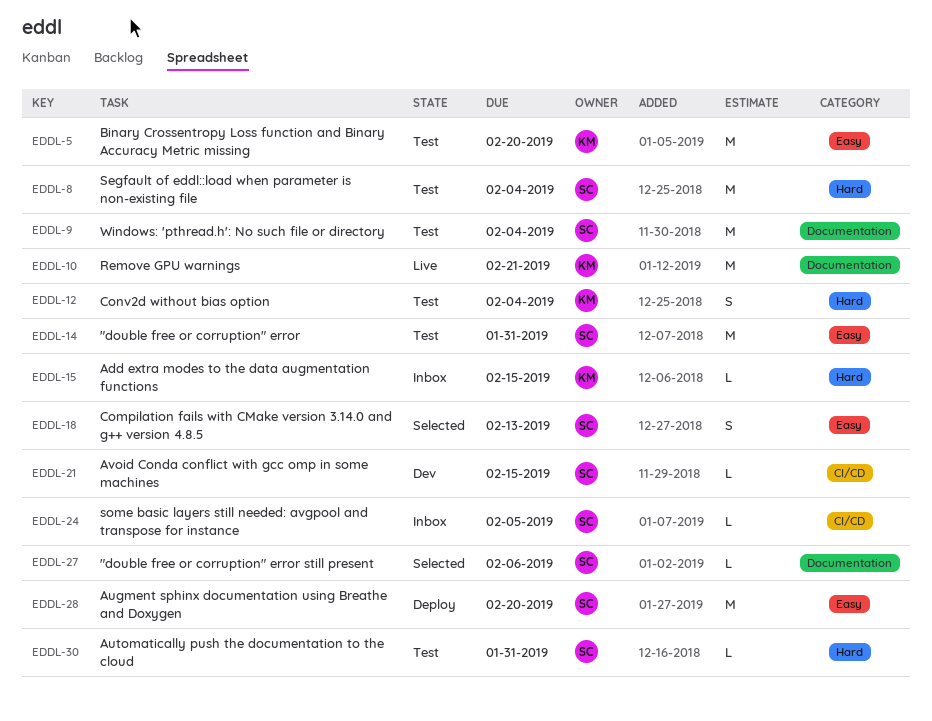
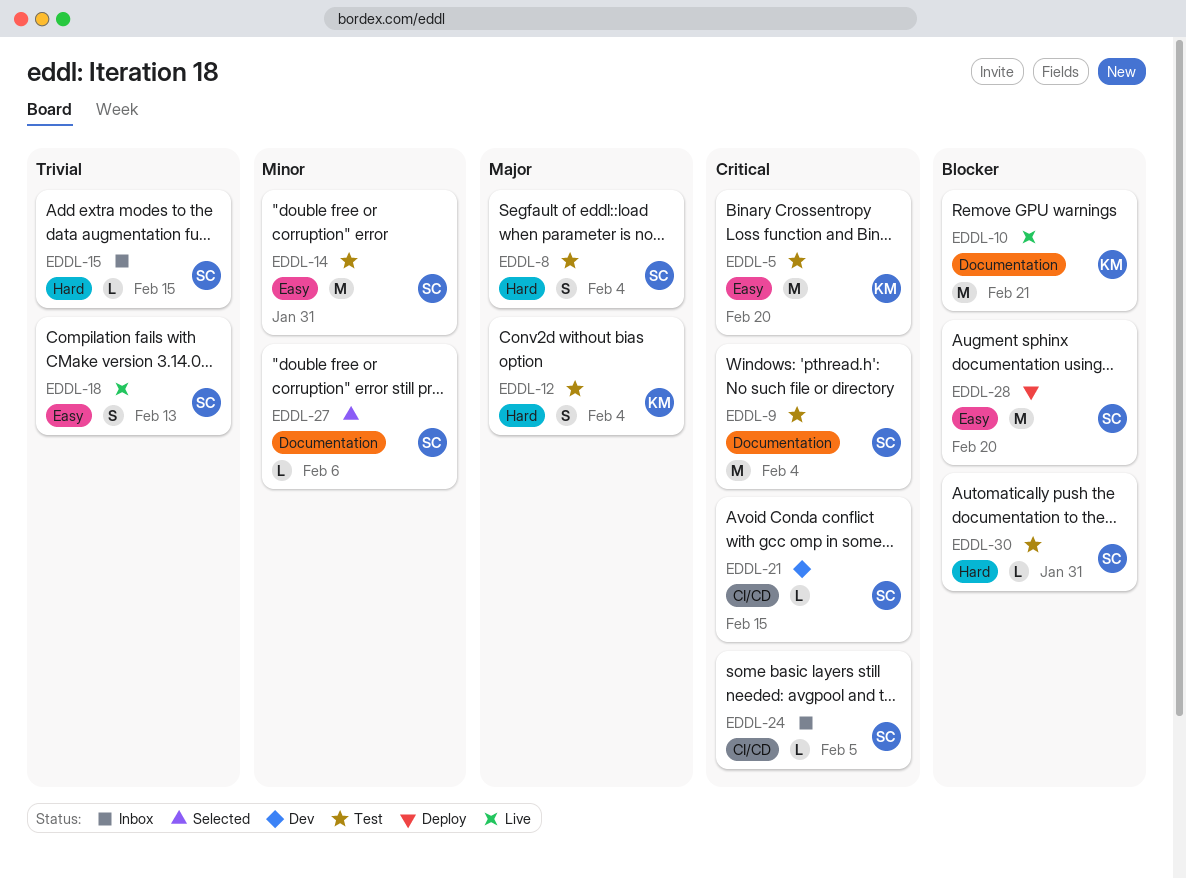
EDDL-8, estimate: M -> S
EDDL-15, owner: KM -> SC
EDDL-18, status: Selected -> Live

